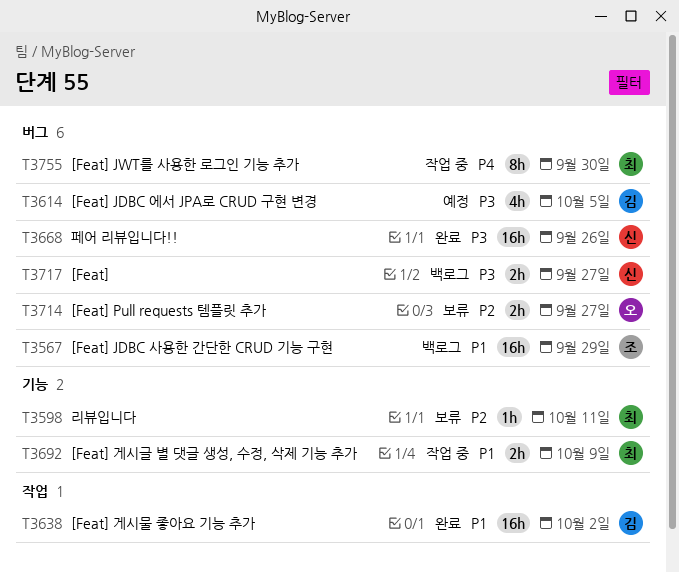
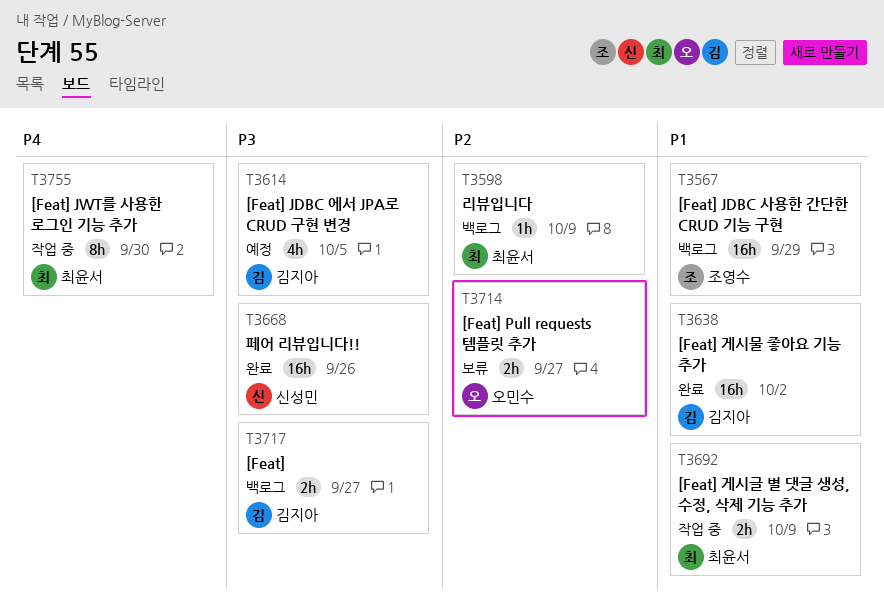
T3598, status: 보류 -> 백로그
T3598, due: Oct 11 -> Oct 9
T3717, owner: 신성민 -> 김지아

